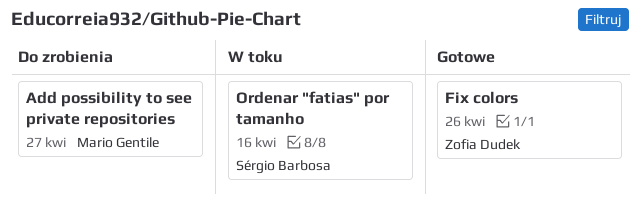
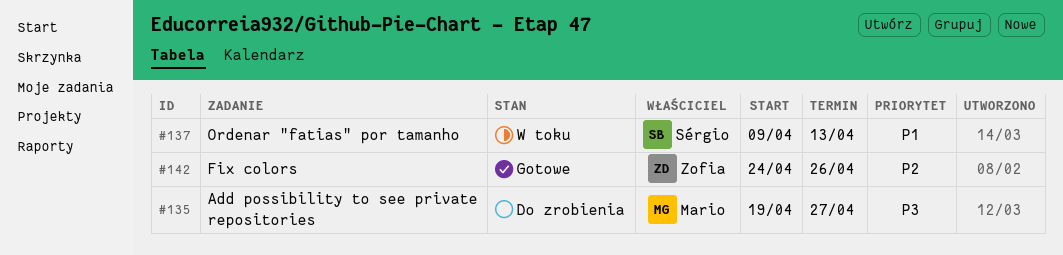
Ordenar "fatias" por tamanho, due: Apr 16 -> Apr 13

